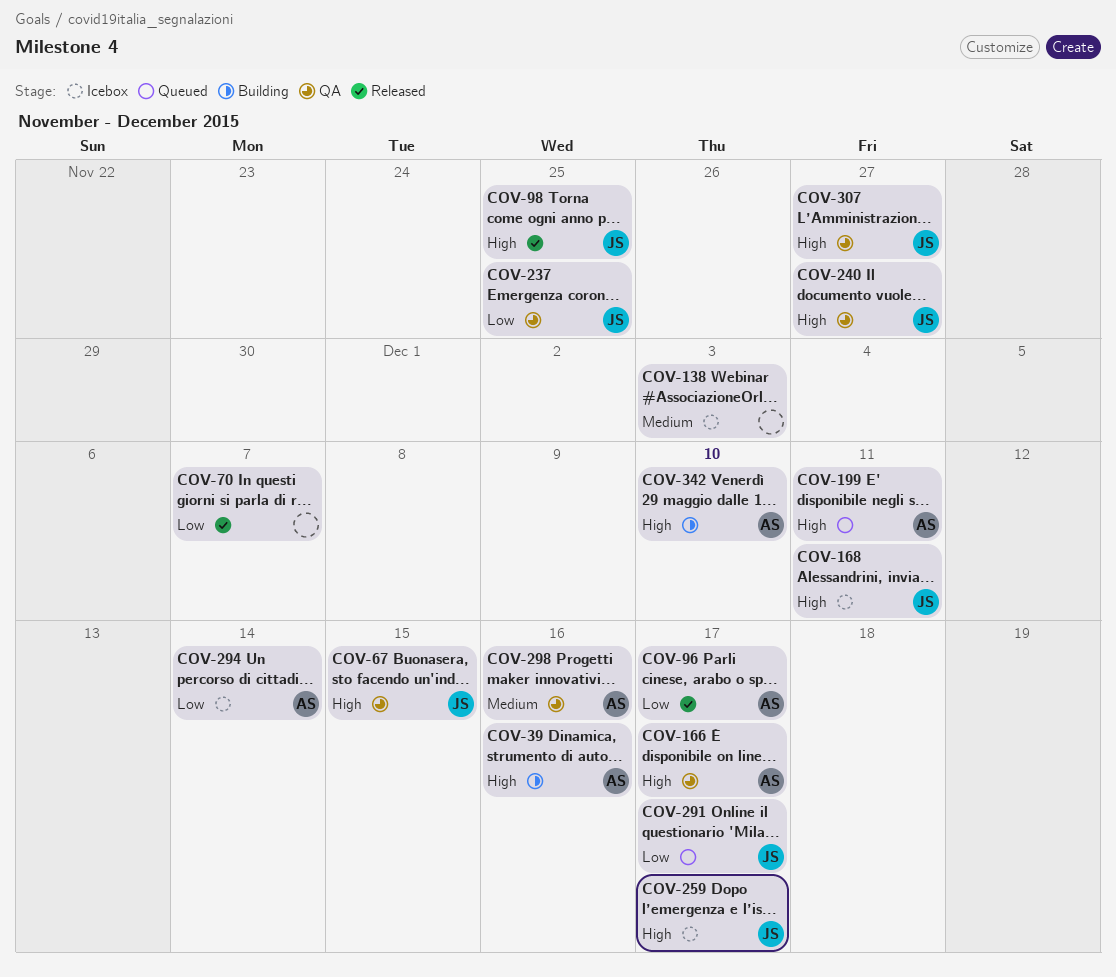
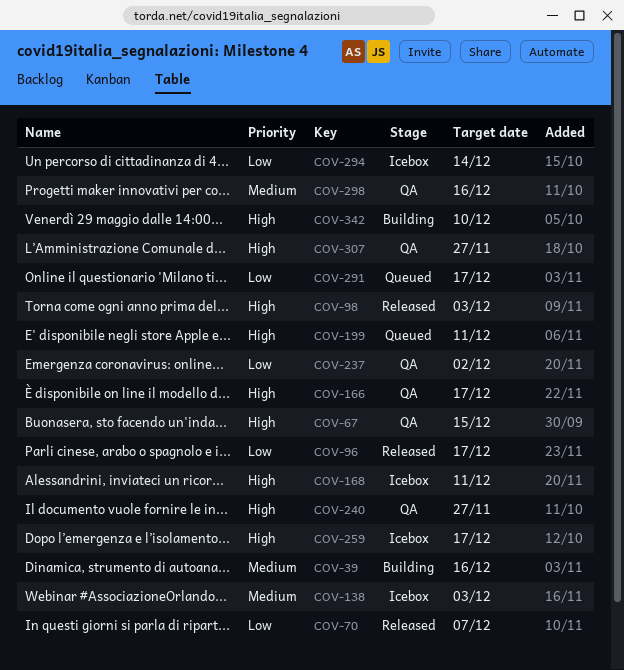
COV-39, priority: High -> Medium
COV-98, due: Nov 25 -> Dec 3
COV-237, due: Nov 25 -> Dec 2

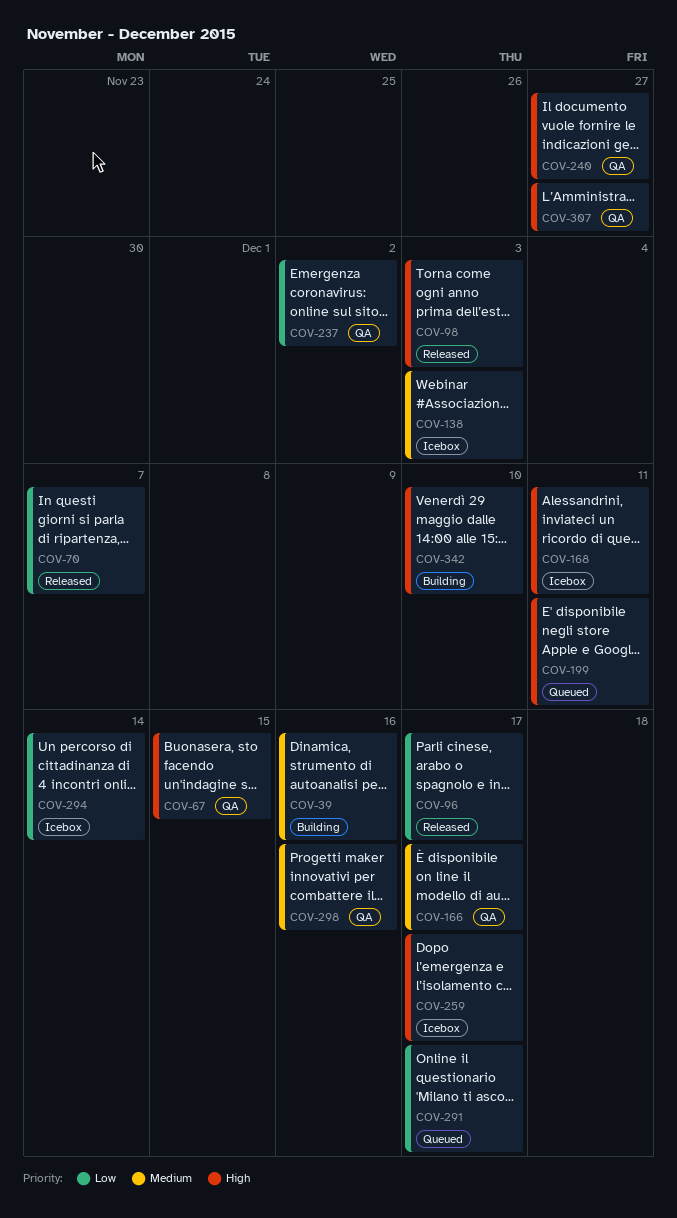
COV-166, priority: High -> Medium

